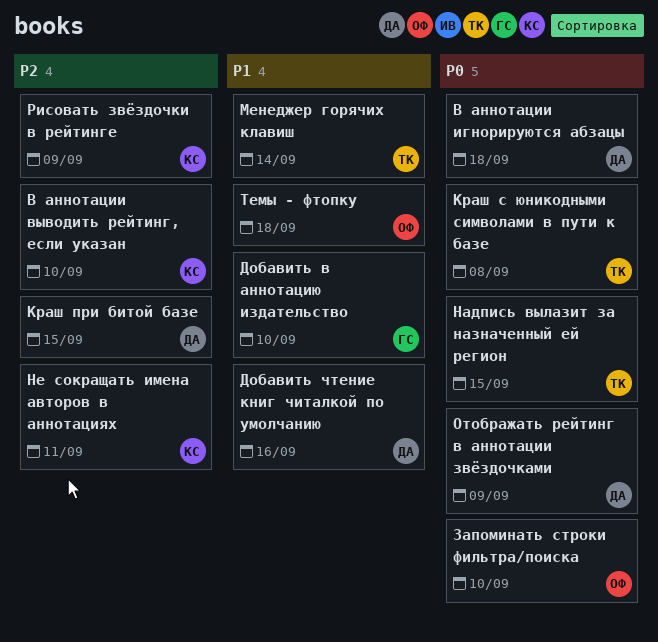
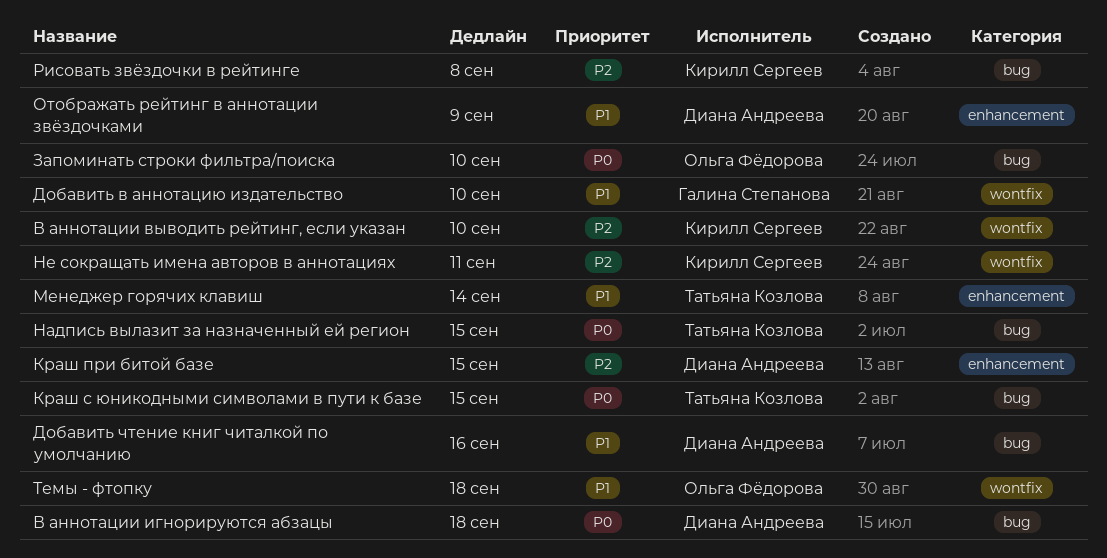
Краш с юникодными символами в пути к базе, due: Sep 8 -> Sep 15
Отображать рейтинг в аннотации звёздочками, priority: P0 -> P1
Рисовать звёздочки в рейтинге, due: Sep 9 -> Sep 8

